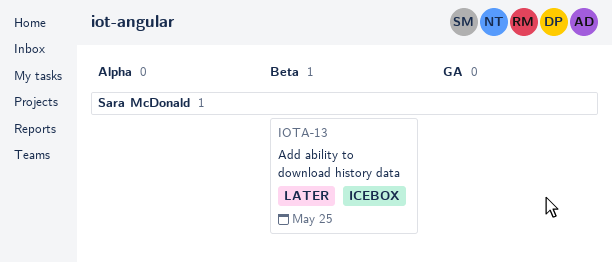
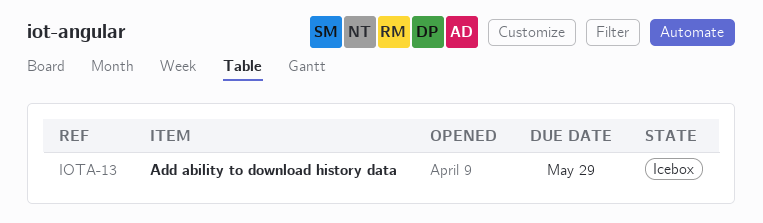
IOTA-13, due: May 25 -> May 29

